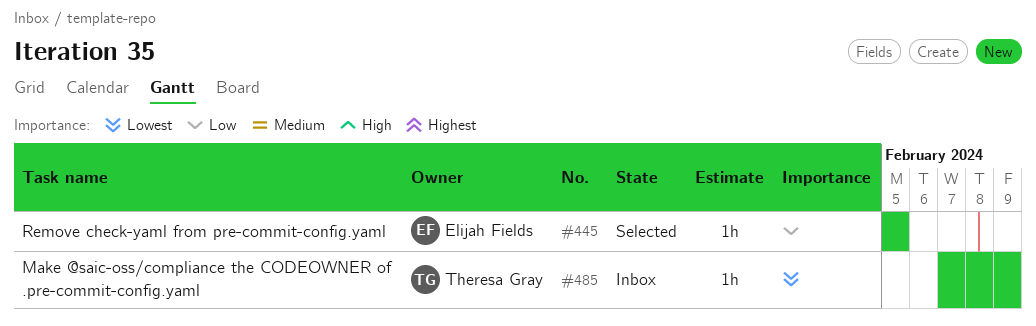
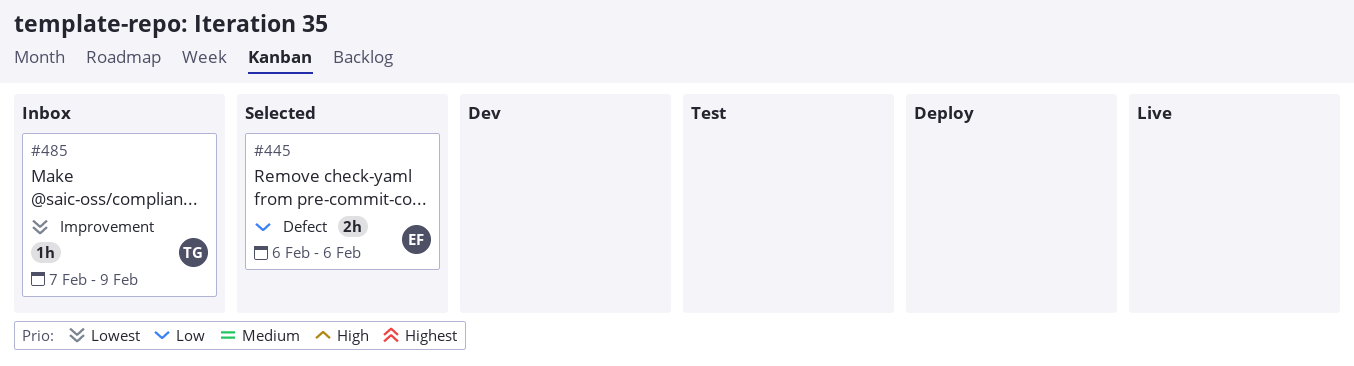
#445, estimate: 1h -> 2h
#445, start: Feb 5 -> Feb 6
#445, due: Feb 5 -> Feb 6

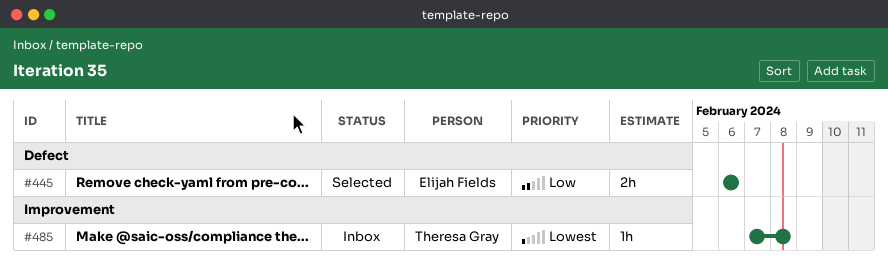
#485, due: Feb 9 -> Feb 8

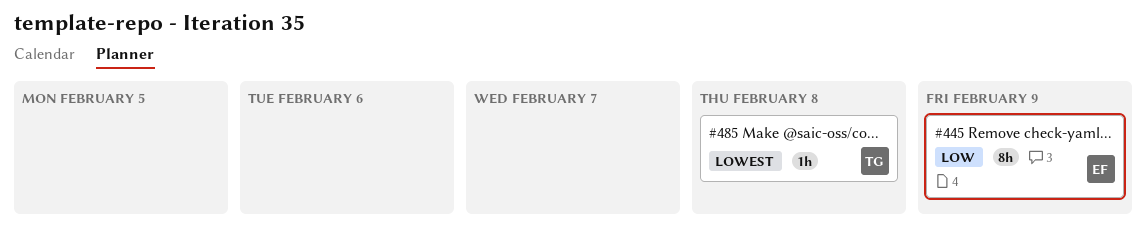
#445, estimate: 2h -> 8h
#445, due: Feb 6 -> Feb 9

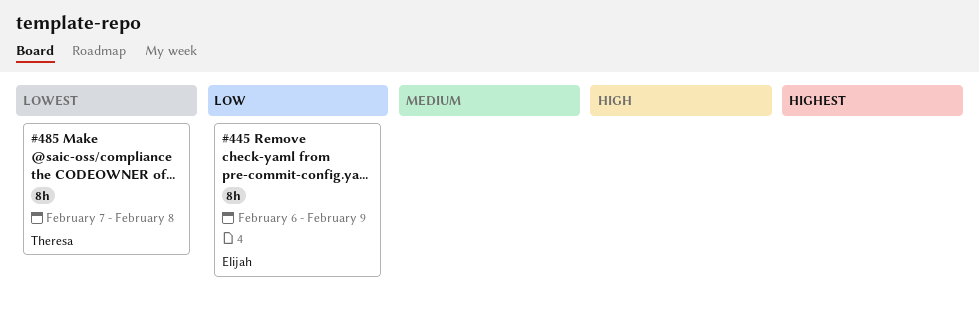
#485, estimate: 1h -> 8h

